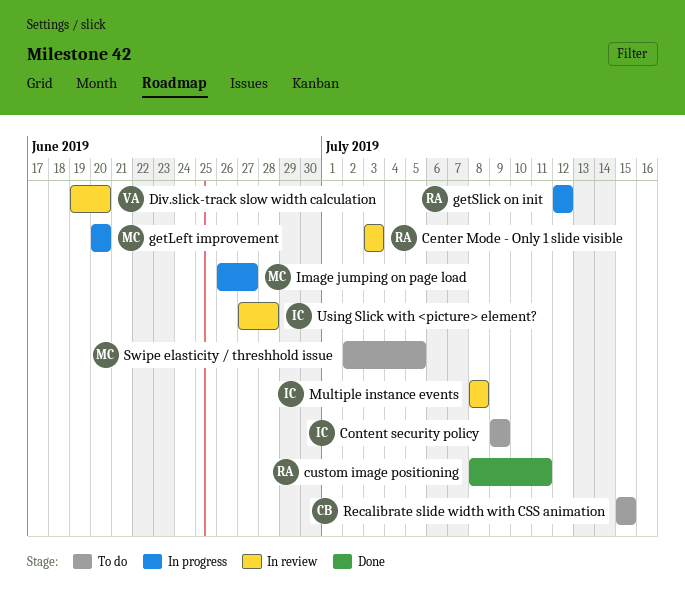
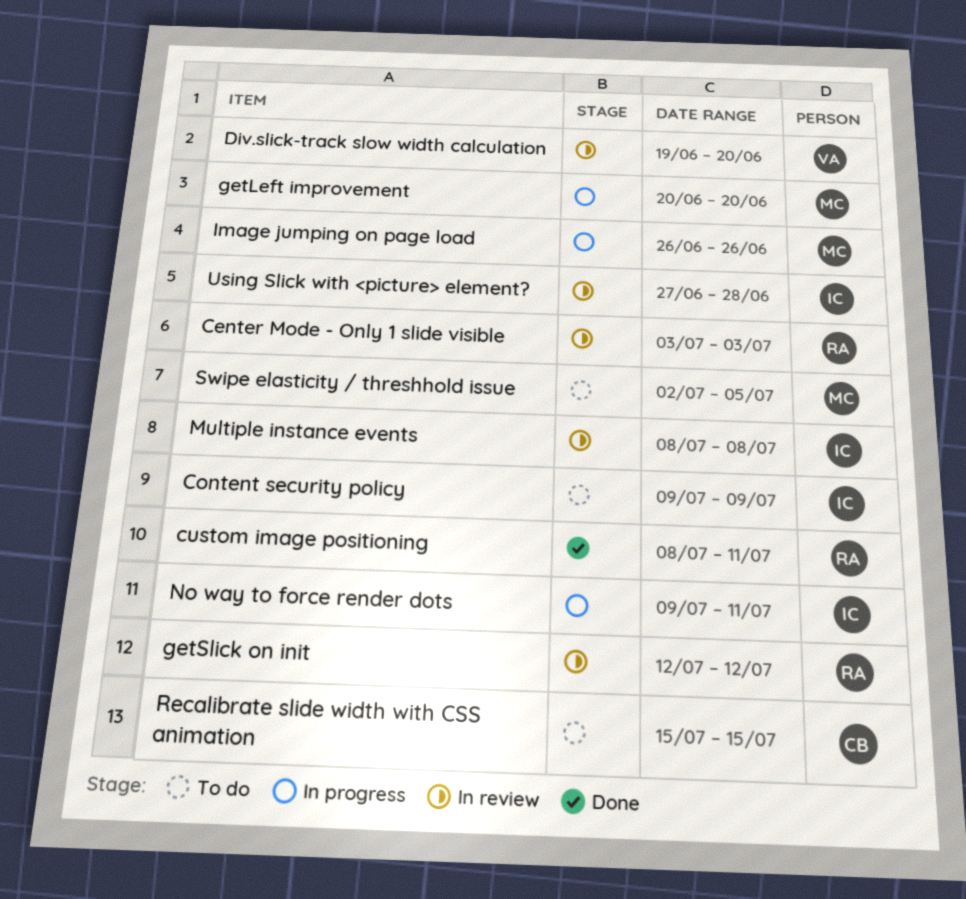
getSlick on init, status: In progress -> In review
Image jumping on page load, due: Jun 27 -> Jun 26
No way to force render dots: none -> present

